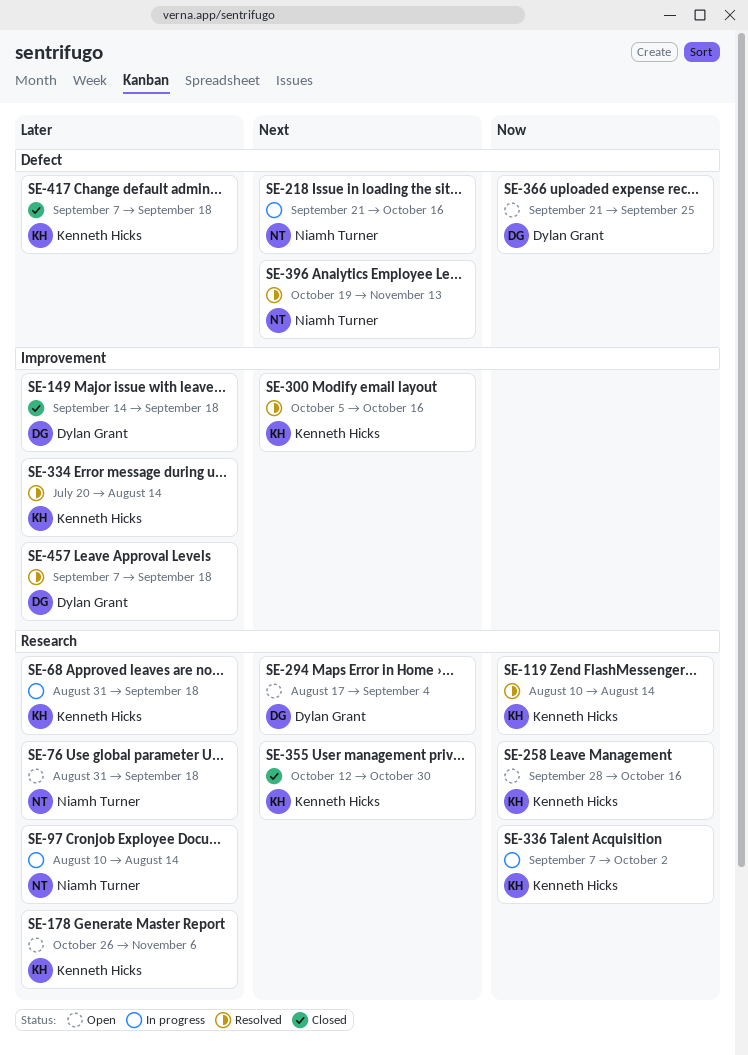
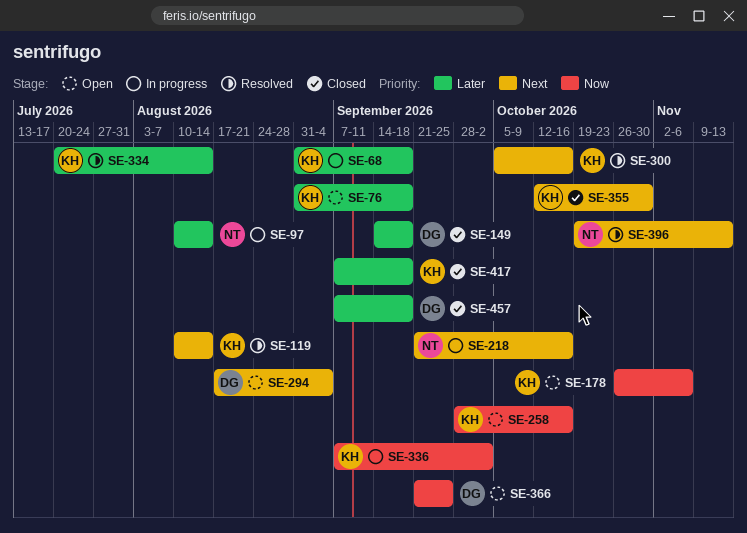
SE-76, owner: Niamh Turner -> Kenneth Hicks
SE-119, priority: Now -> Next
SE-178, priority: Later -> Now
SE-457, status: Resolved -> Closed

